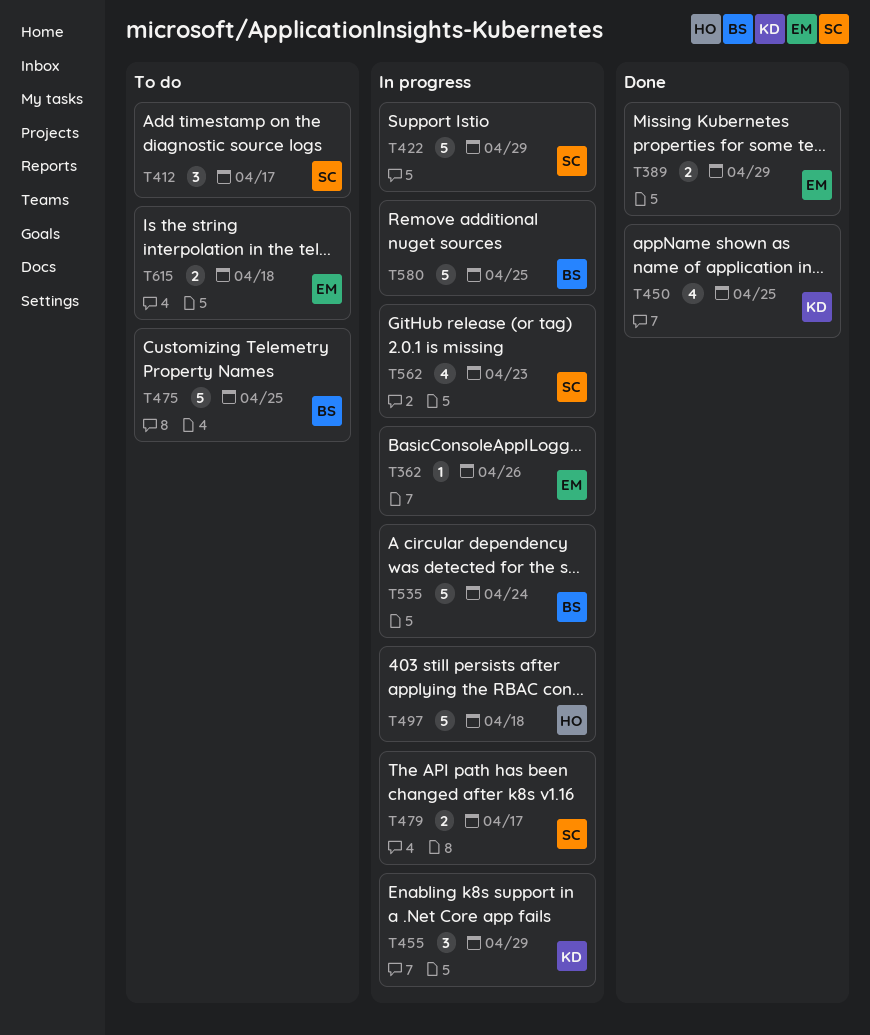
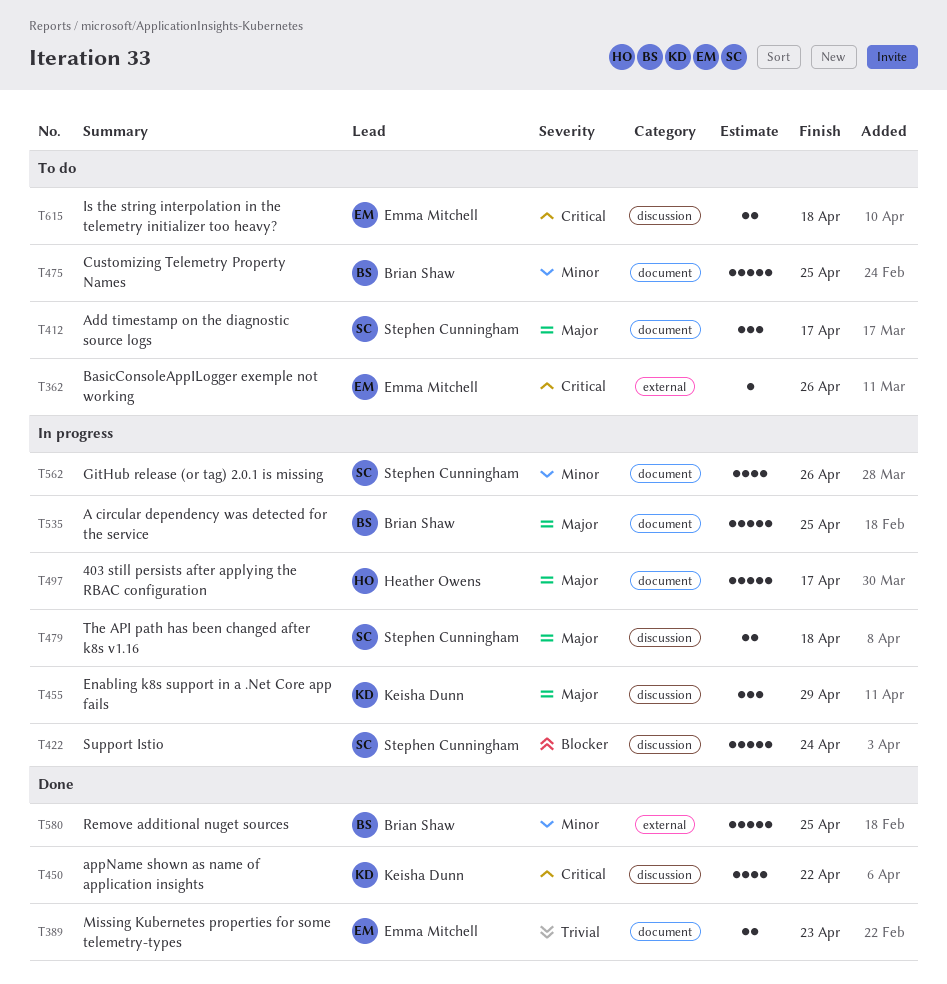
T362, status: In progress -> To do
T389, due: Apr 29 -> Apr 23
T422, due: Apr 29 -> Apr 24
T450, due: Apr 25 -> Apr 22
T479, due: Apr 17 -> Apr 18
T497, due: Apr 18 -> Apr 17
T535, due: Apr 24 -> Apr 25
T562, due: Apr 23 -> Apr 26
T580, status: In progress -> Done

